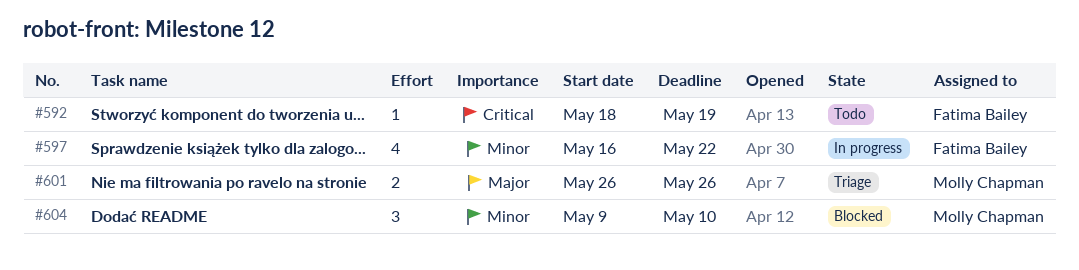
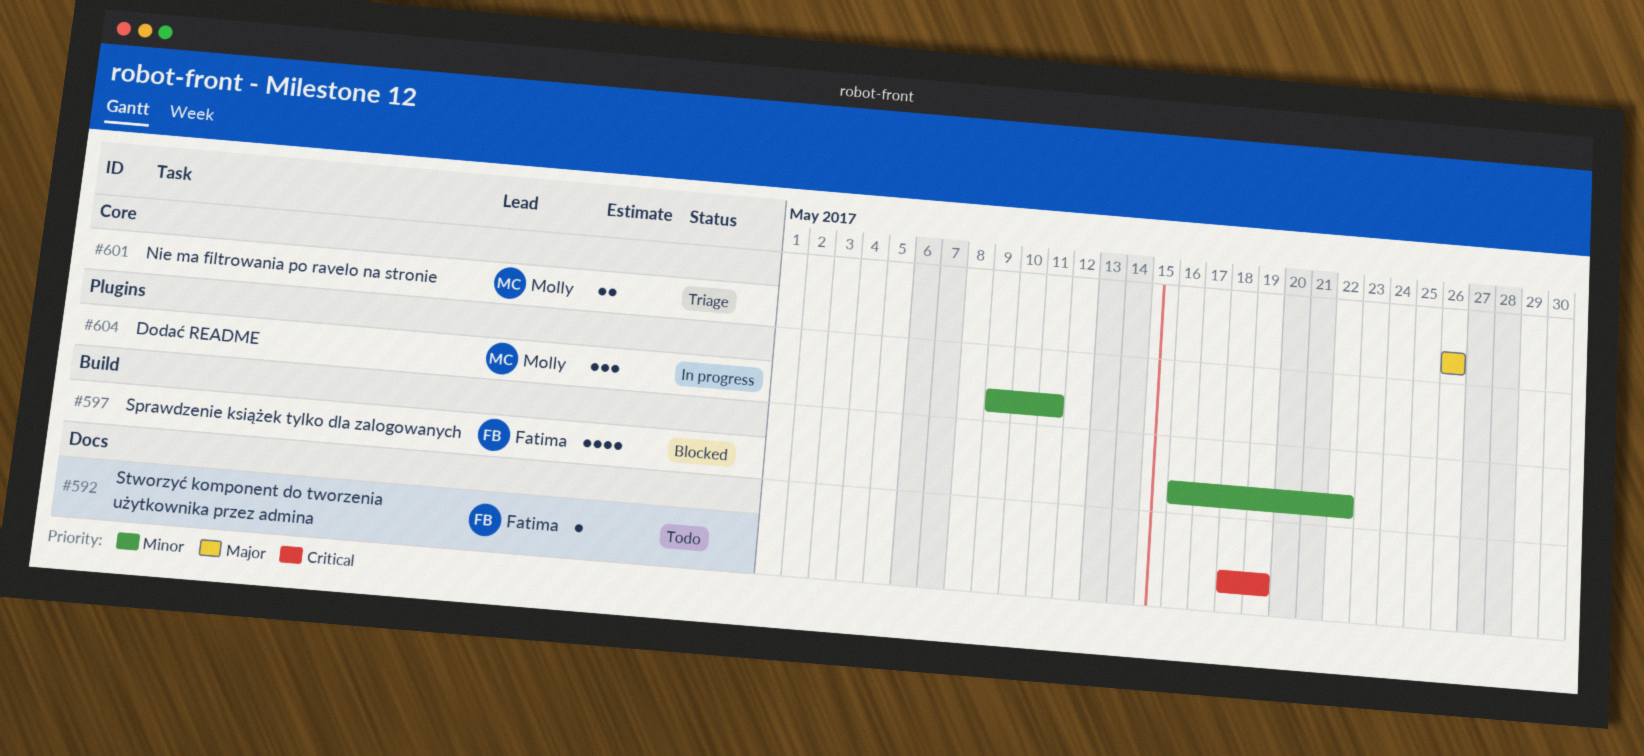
#597, status: In progress -> Blocked
#604, status: Blocked -> In progress
#604, due: May 10 -> May 11

